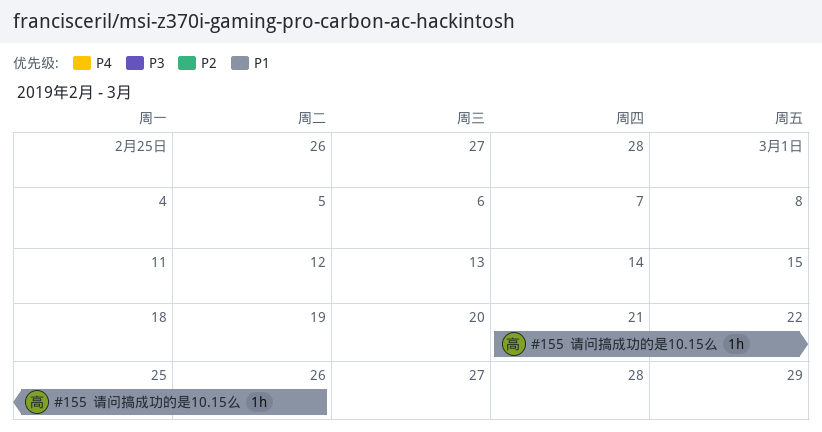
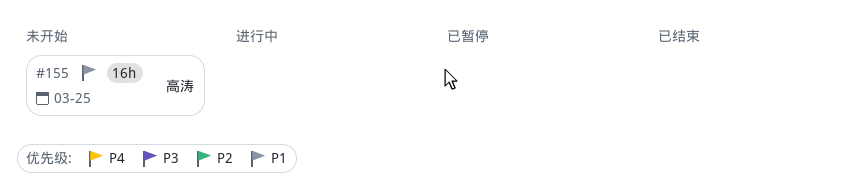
#155, estimate: 1h -> 16h
#155, due: Mar 26 -> Mar 25

